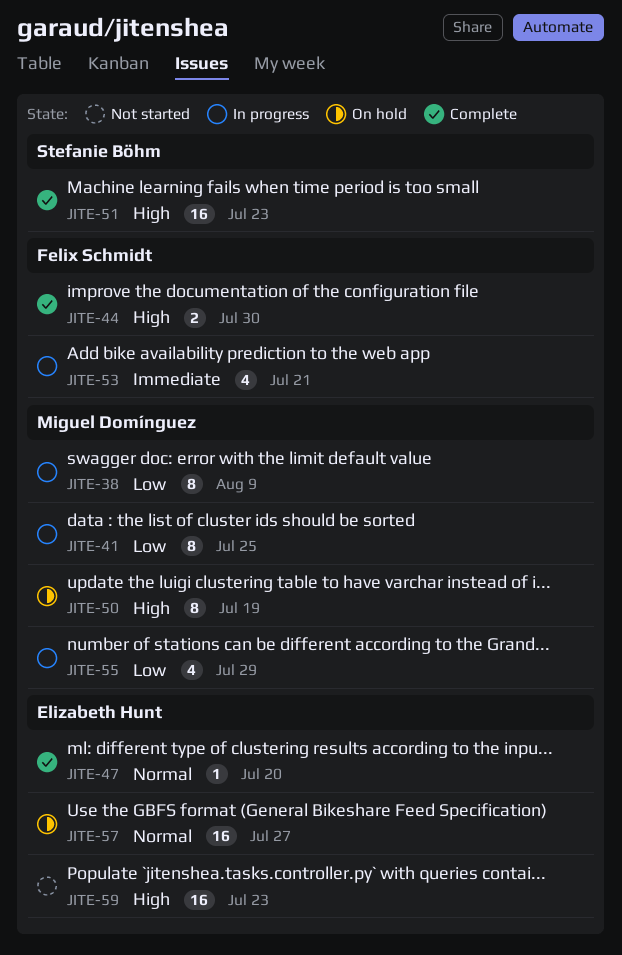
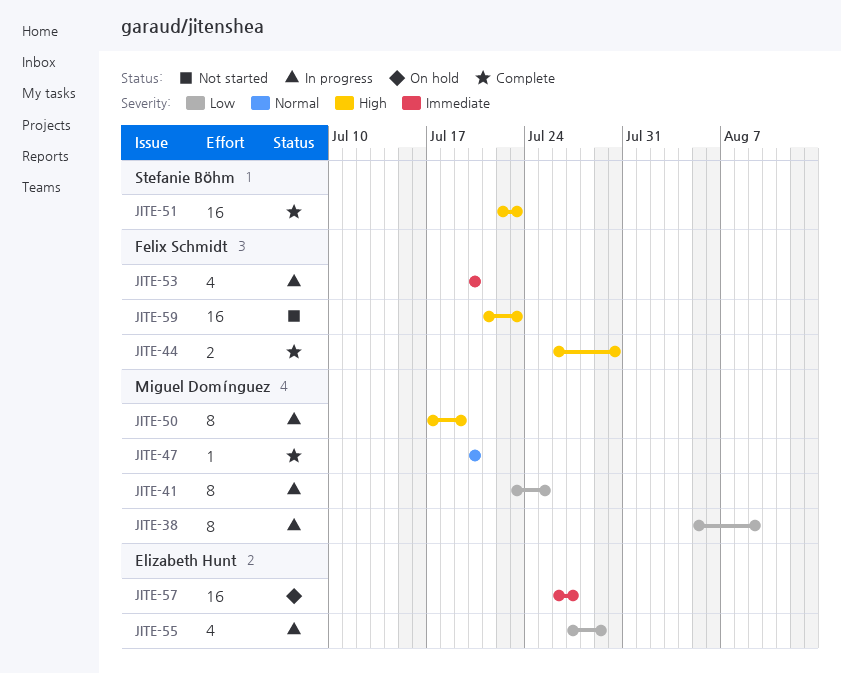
JITE-47, owner: Elizabeth Hunt -> Miguel Domínguez
JITE-50, status: On hold -> In progress
JITE-53, due: Jul 21 -> Jul 20
JITE-55, owner: Miguel Domínguez -> Elizabeth Hunt
JITE-57, priority: Normal -> Immediate
JITE-59, owner: Elizabeth Hunt -> Felix Schmidt

